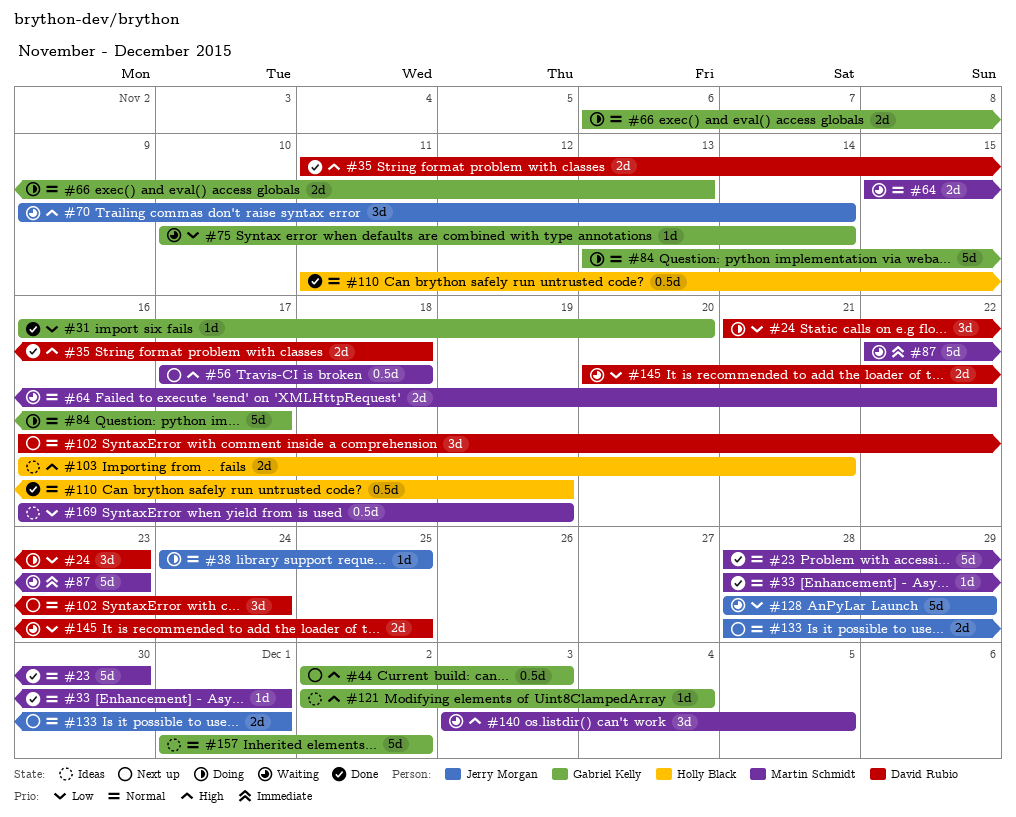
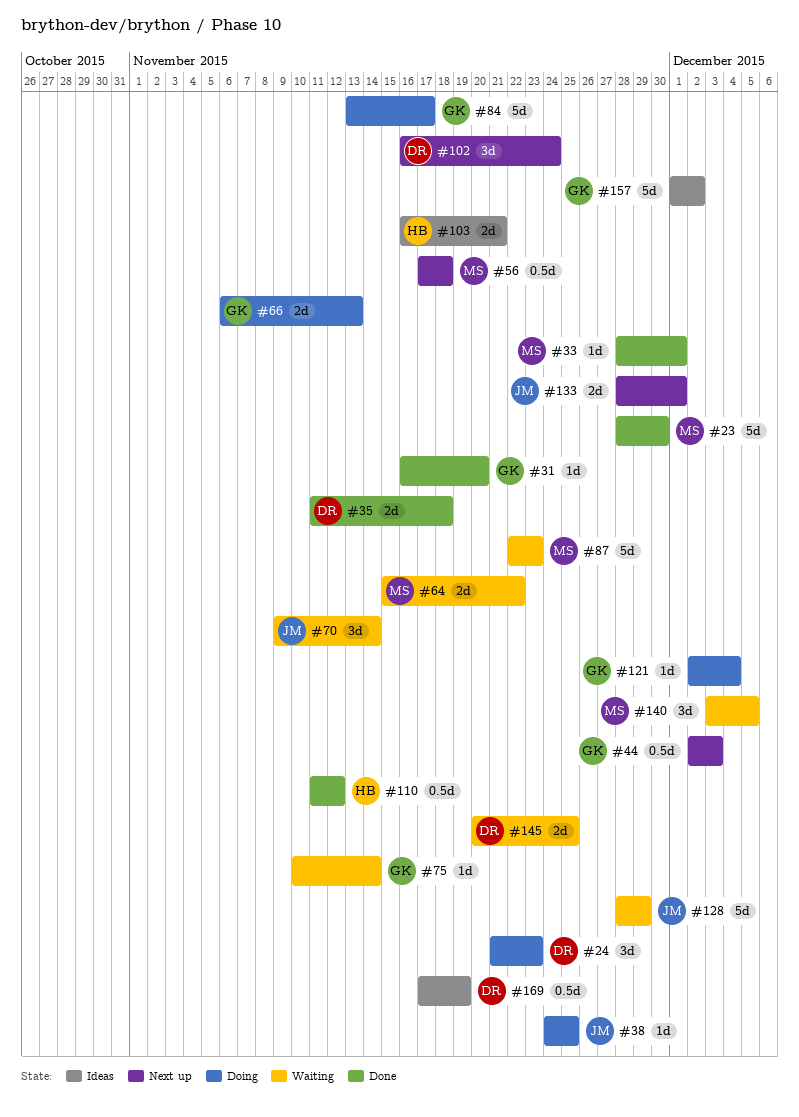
#110, due: Nov 19 -> Nov 12
#121, status: Ideas -> Doing
#169, owner: Martin Schmidt -> David Rubio
#169, start: Nov 16 -> Nov 17

